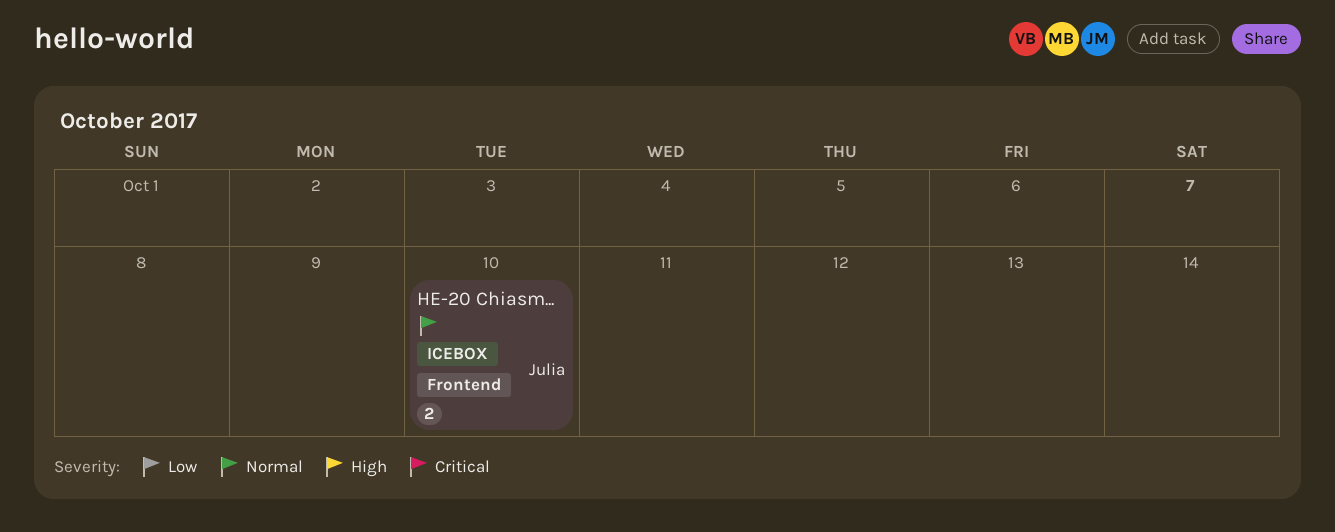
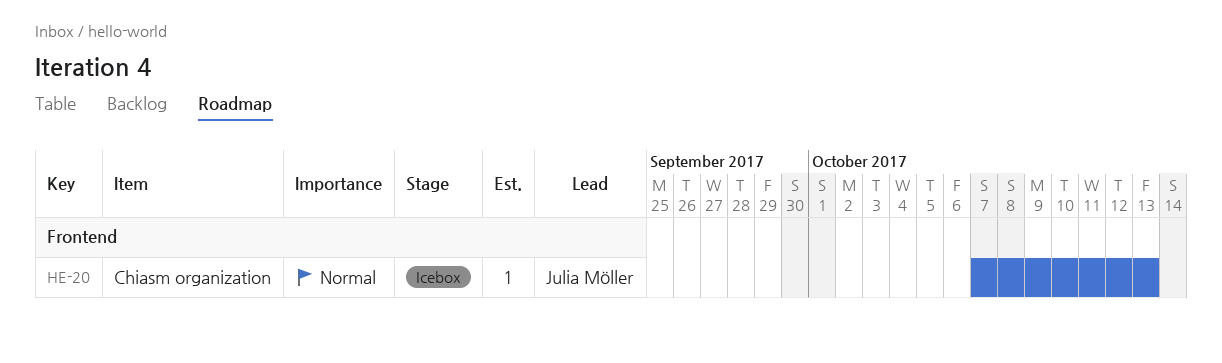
HE-20, estimate: 2 -> 1
HE-20, due: Oct 10 -> Oct 13

